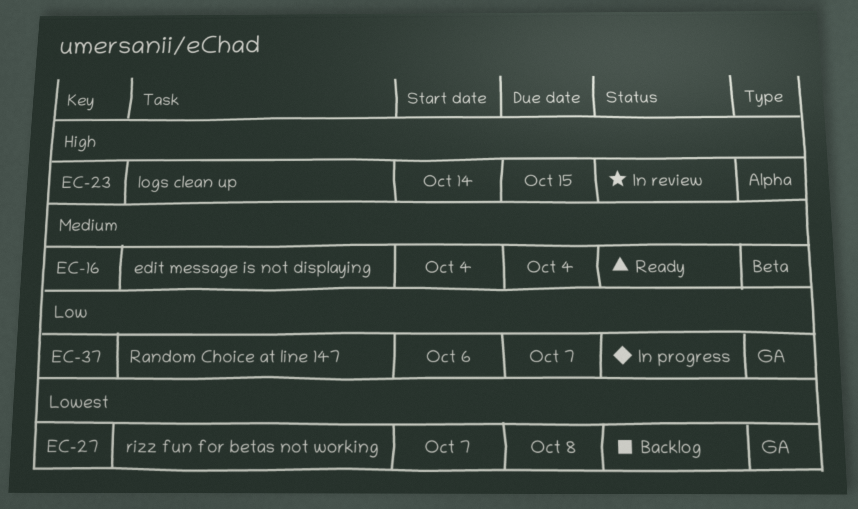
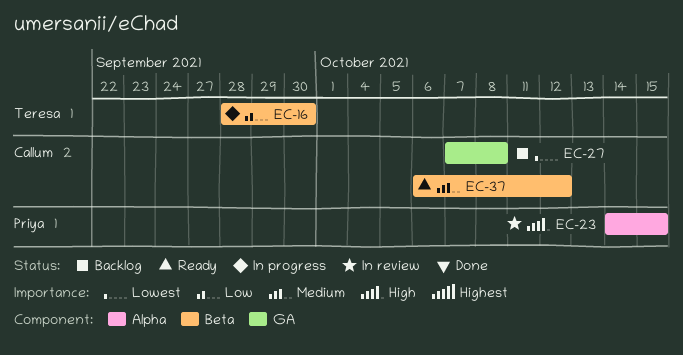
EC-16, status: Ready -> In progress
EC-16, priority: Medium -> Low
EC-16, start: Oct 4 -> Sep 28
EC-16, due: Oct 4 -> Sep 30
EC-37, status: In progress -> Ready
EC-37, priority: Low -> Medium
EC-37, label: GA -> Beta
EC-37, due: Oct 7 -> Oct 12

